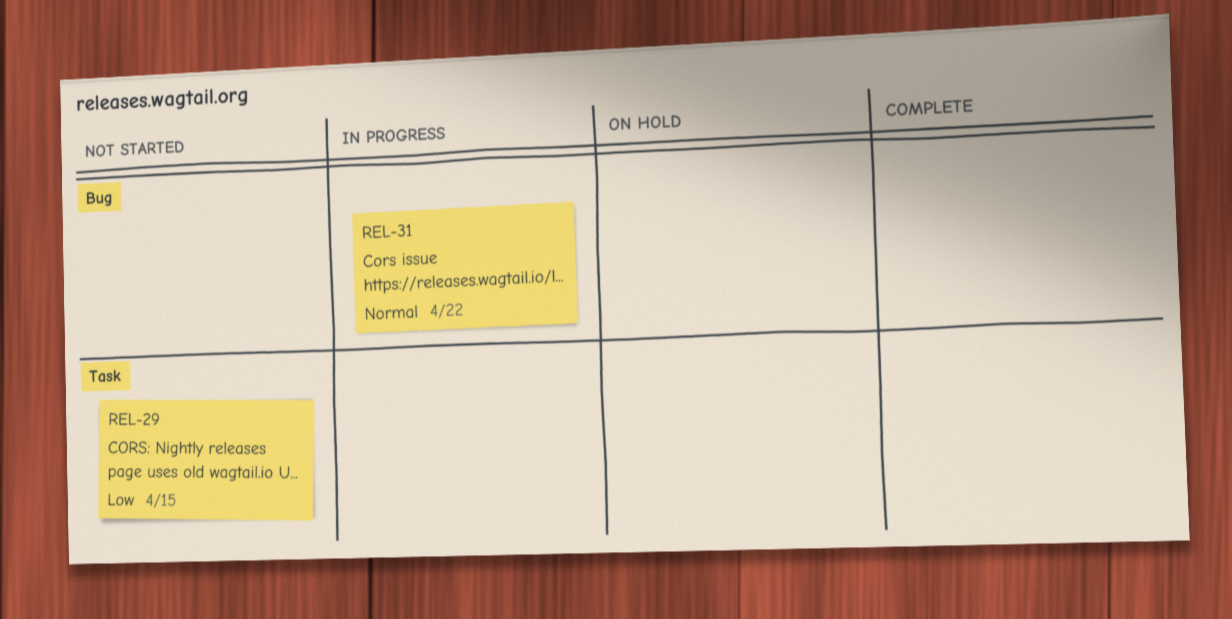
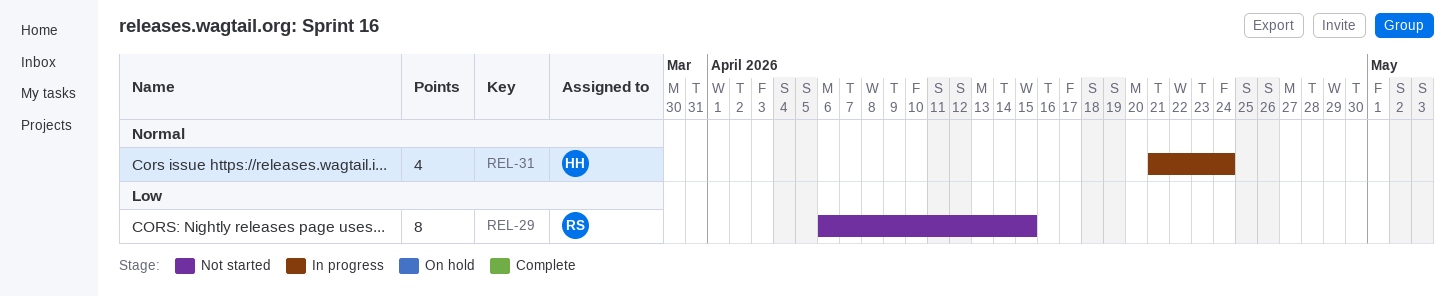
REL-31, due: Apr 22 -> Apr 24

